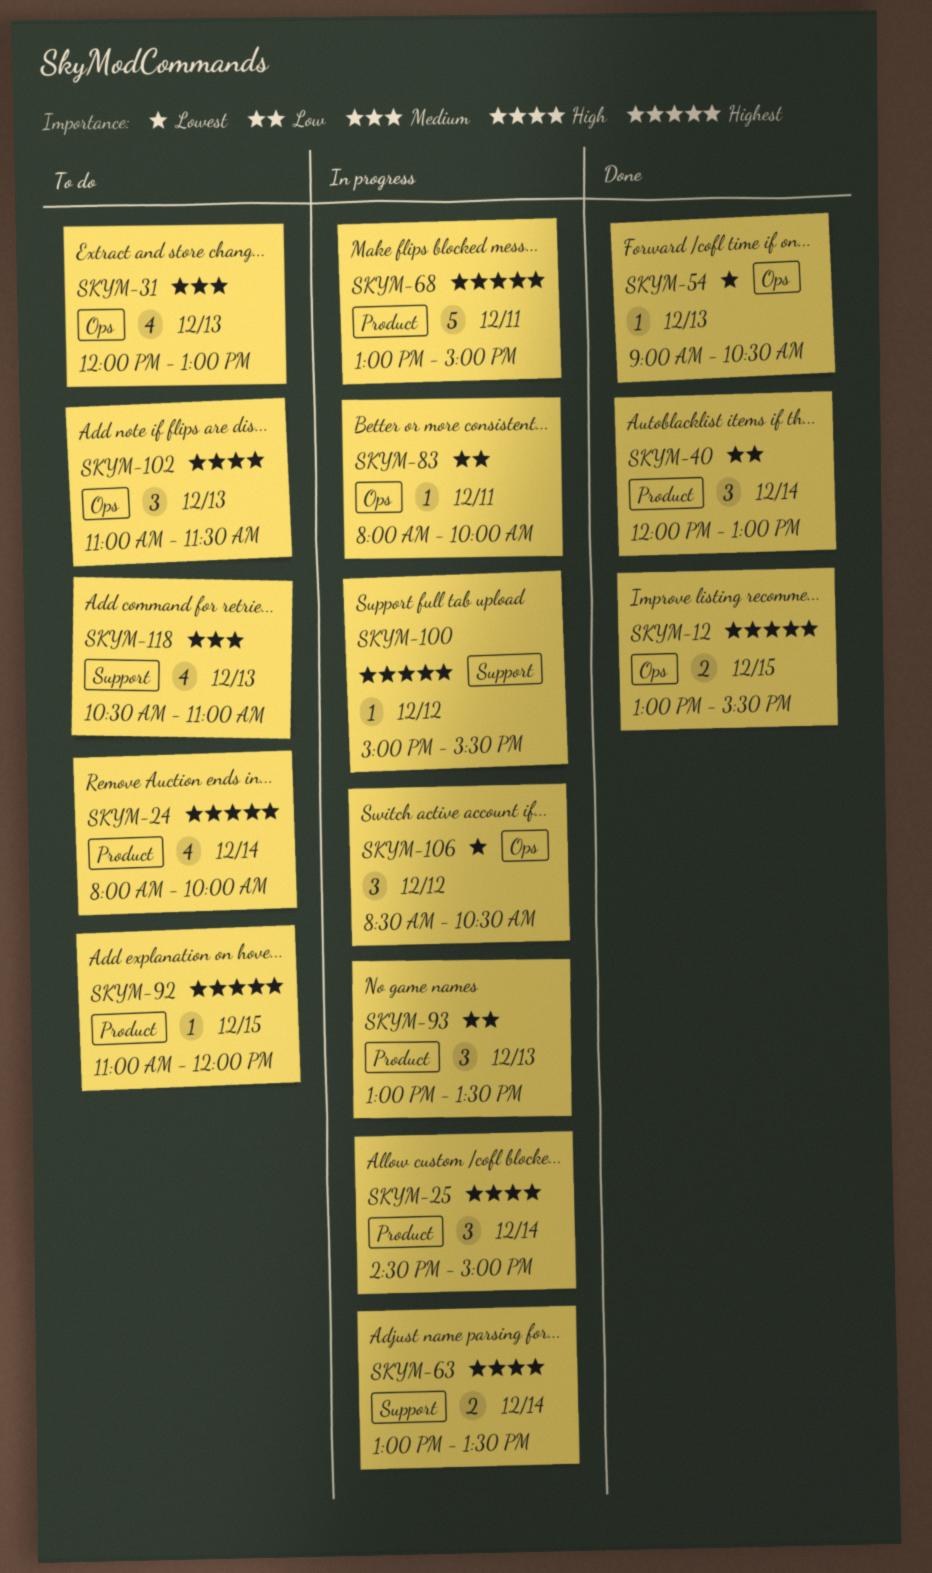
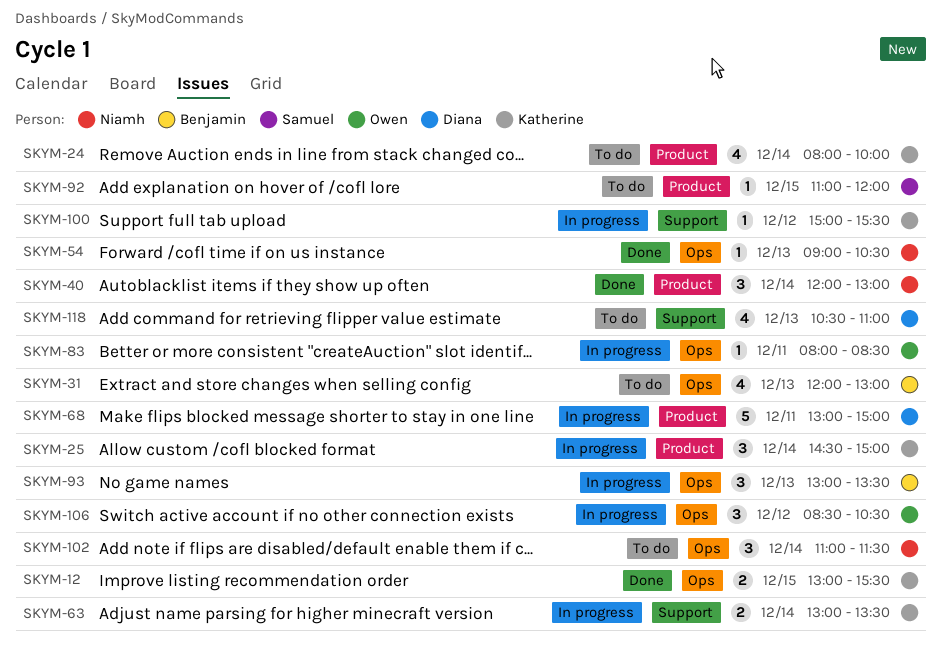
SKYM-83, ends: 10:00 -> 08:30
SKYM-93, label: Product -> Ops
SKYM-102, day: Dec 13 -> Dec 14

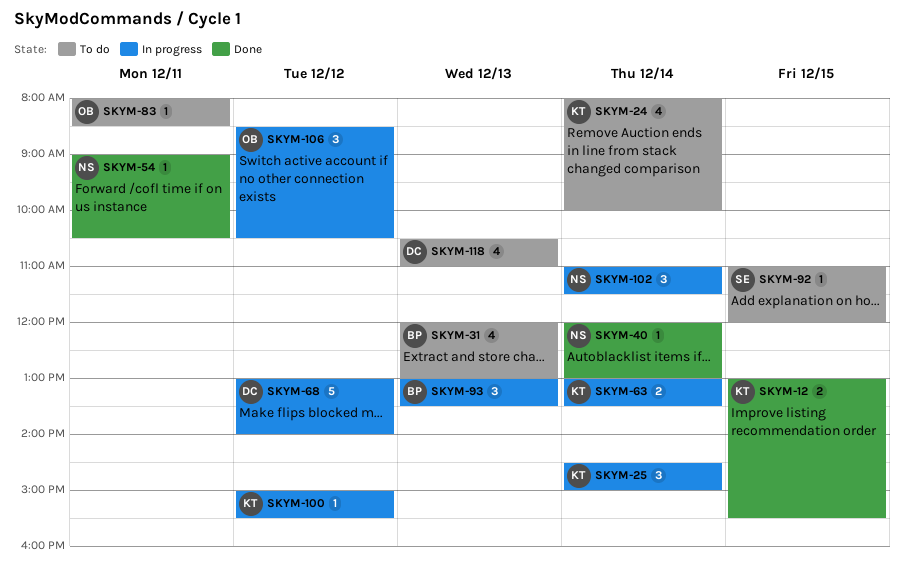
SKYM-40, estimate: 3 -> 1
SKYM-54, day: Dec 13 -> Dec 11
SKYM-68, day: Dec 11 -> Dec 12
SKYM-68, ends: 15:00 -> 14:00
SKYM-83, status: In progress -> To do
SKYM-102, status: To do -> In progress

